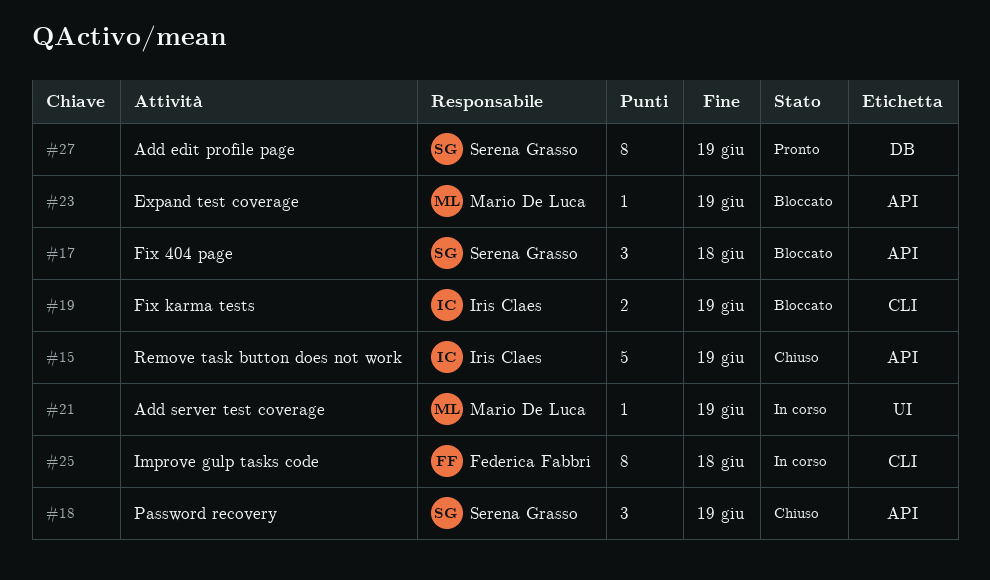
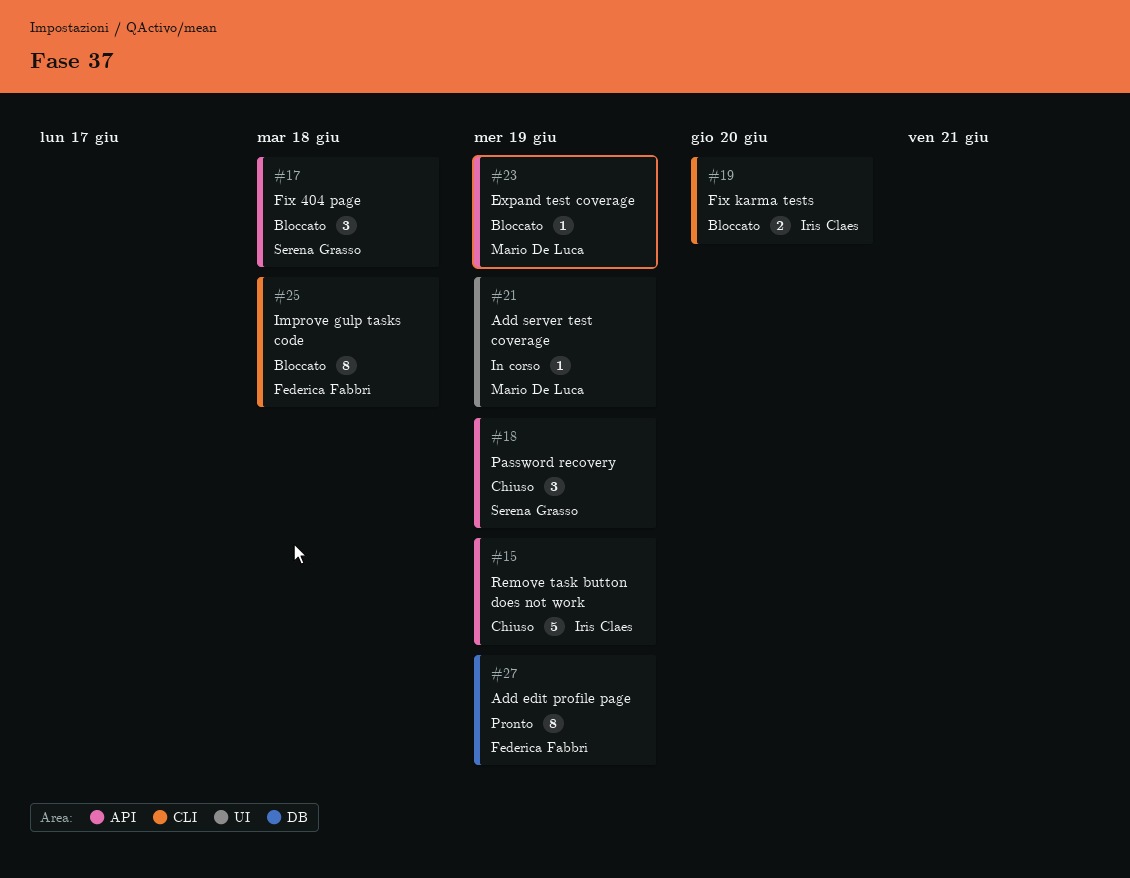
#19, due: Jun 19 -> Jun 20
#25, status: In corso -> Bloccato
#27, owner: Serena Grasso -> Federica Fabbri

